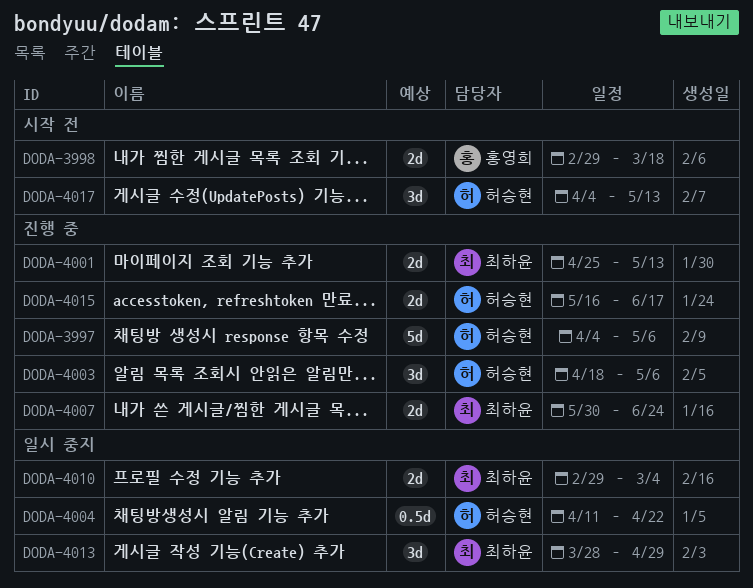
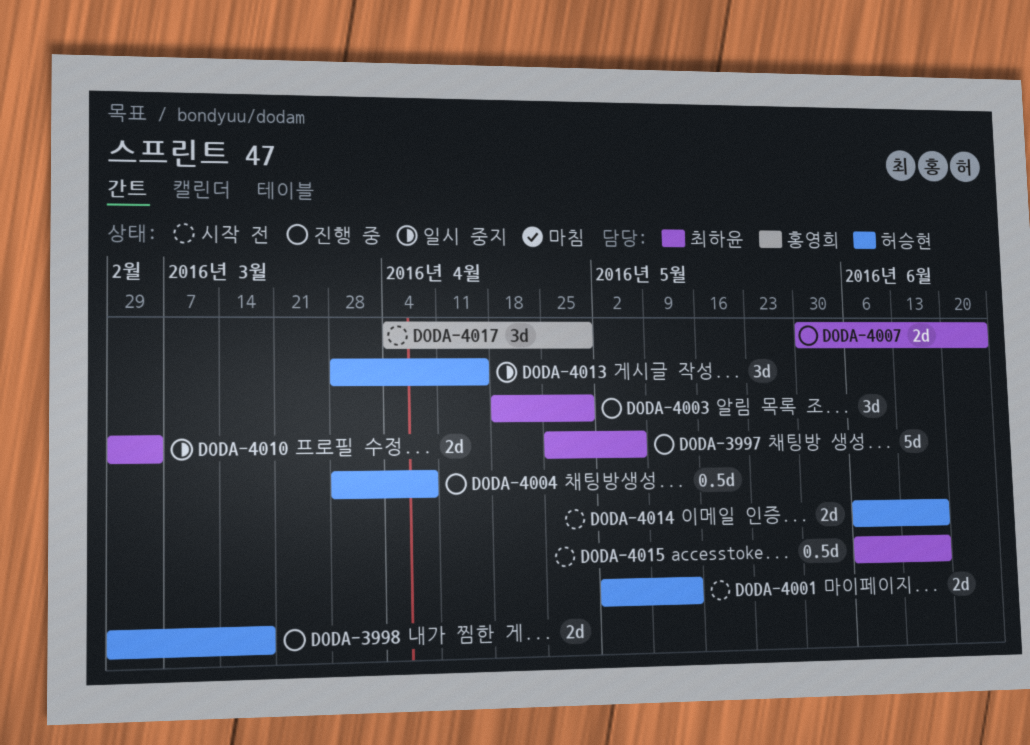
DODA-3997, owner: 허승현 -> 최하윤
DODA-3997, start: Apr 4 -> Apr 25
DODA-3998, status: 시작 전 -> 진행 중
DODA-3998, owner: 홍영희 -> 허승현
DODA-4001, status: 진행 중 -> 시작 전
DODA-4001, owner: 최하윤 -> 허승현
DODA-4001, start: Apr 25 -> May 2
DODA-4003, owner: 허승현 -> 최하윤
DODA-4003, due: May 6 -> Apr 29
DODA-4004, status: 일시 중지 -> 진행 중
DODA-4004, start: Apr 11 -> Mar 28
DODA-4004, due: Apr 22 -> Apr 8
DODA-4013, owner: 최하윤 -> 허승현
DODA-4013, due: Apr 29 -> Apr 15
DODA-4014: none -> present
DODA-4015, status: 진행 중 -> 시작 전
DODA-4015, owner: 허승현 -> 최하윤
DODA-4015, estimate: 2d -> 0.5d
DODA-4015, start: May 16 -> Jun 6
DODA-4017, owner: 허승현 -> 홍영희
DODA-4017, due: May 13 -> Apr 29

